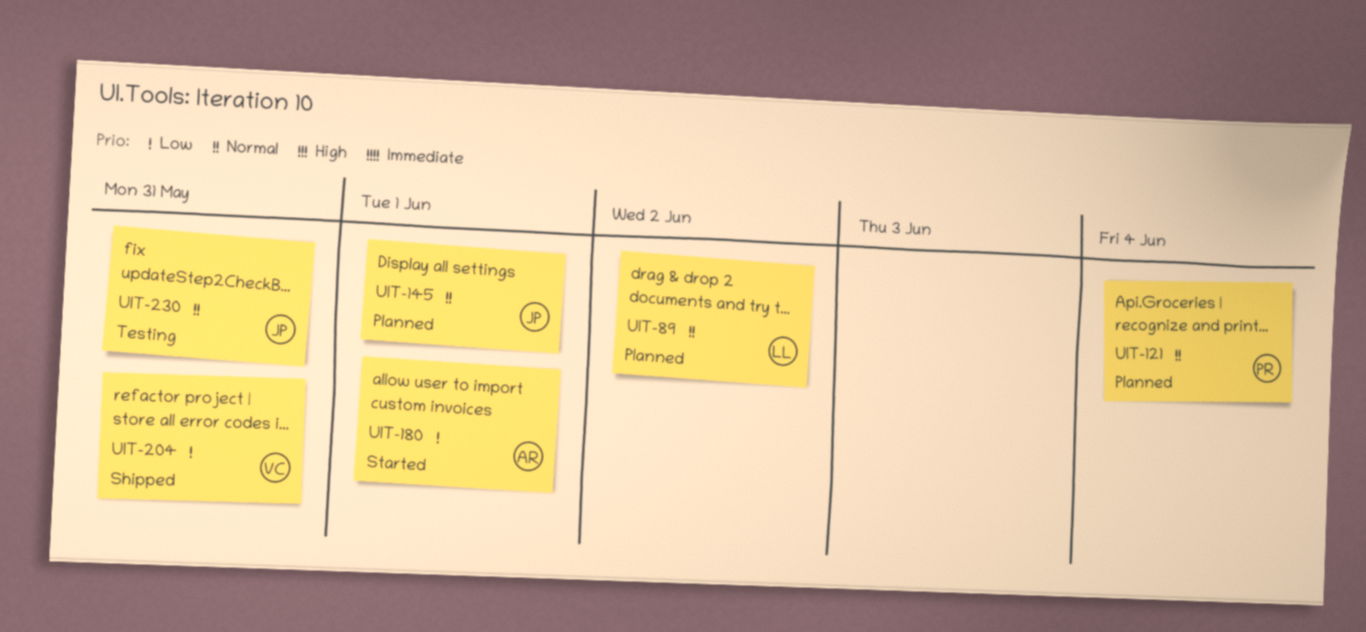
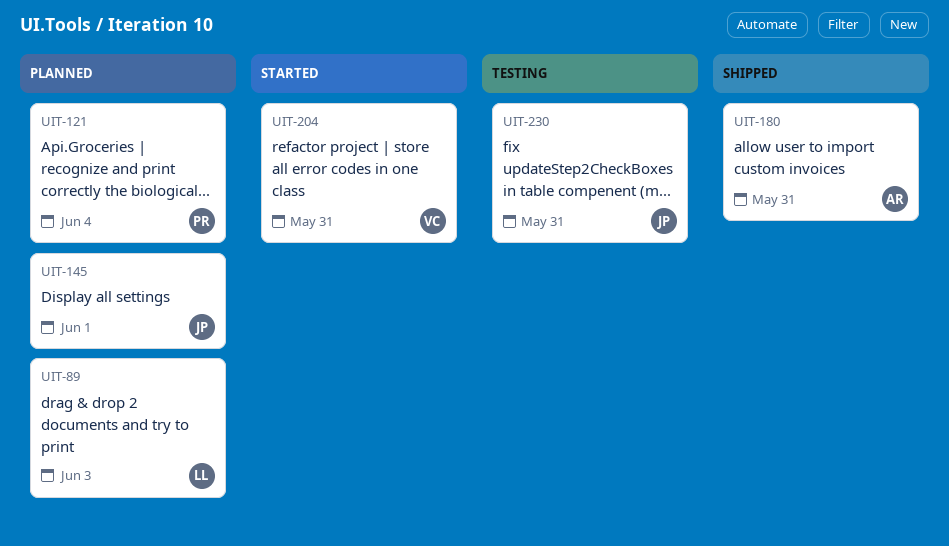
UIT-89, due: Jun 2 -> Jun 3
UIT-180, status: Started -> Shipped
UIT-180, due: Jun 1 -> May 31
UIT-204, status: Shipped -> Started

